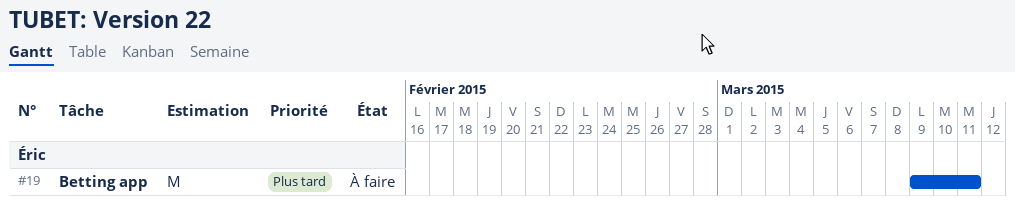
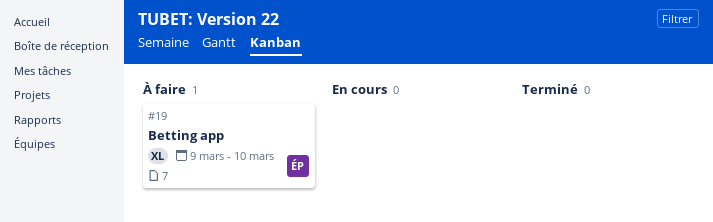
#19, estimate: M -> XL
#19, due: Mar 11 -> Mar 10

